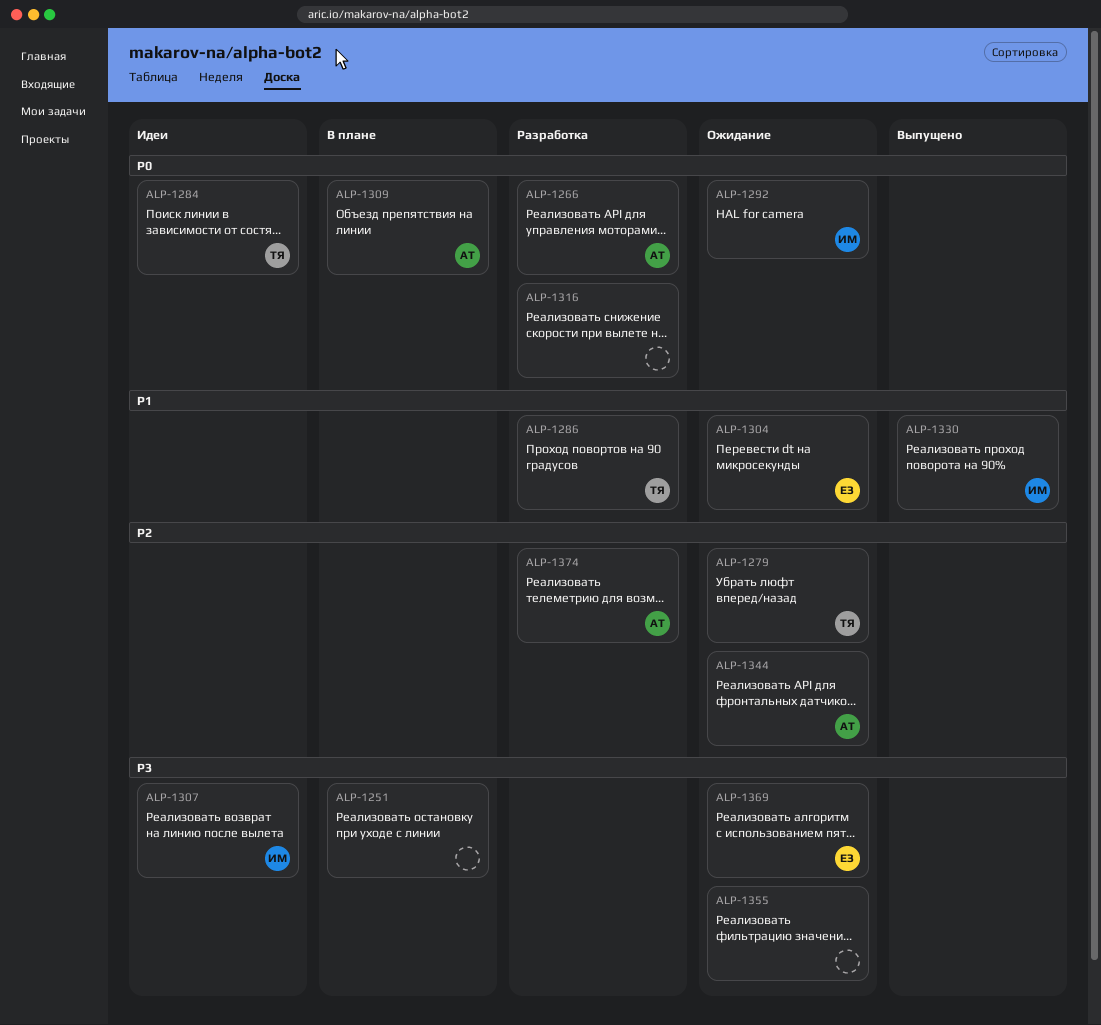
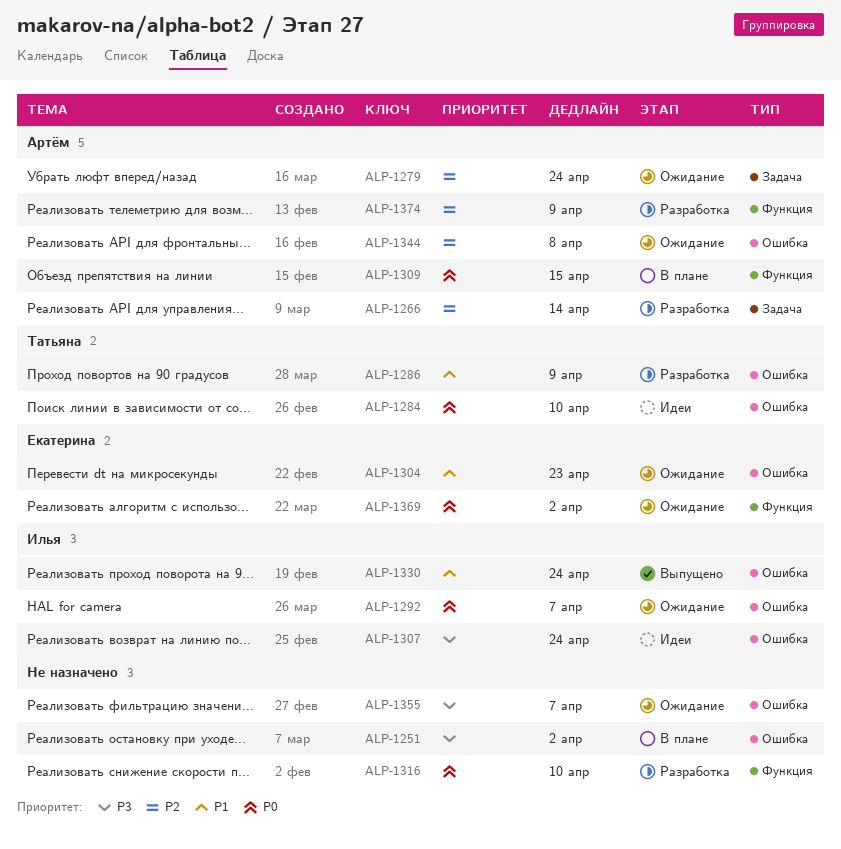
ALP-1266, priority: P0 -> P2
ALP-1279, owner: Татьяна -> Артём
ALP-1369, priority: P3 -> P0

